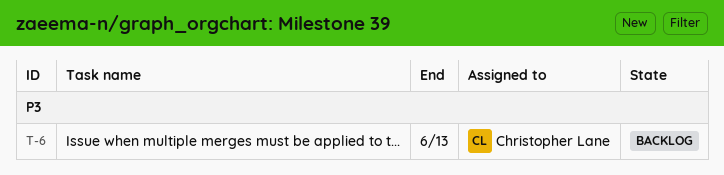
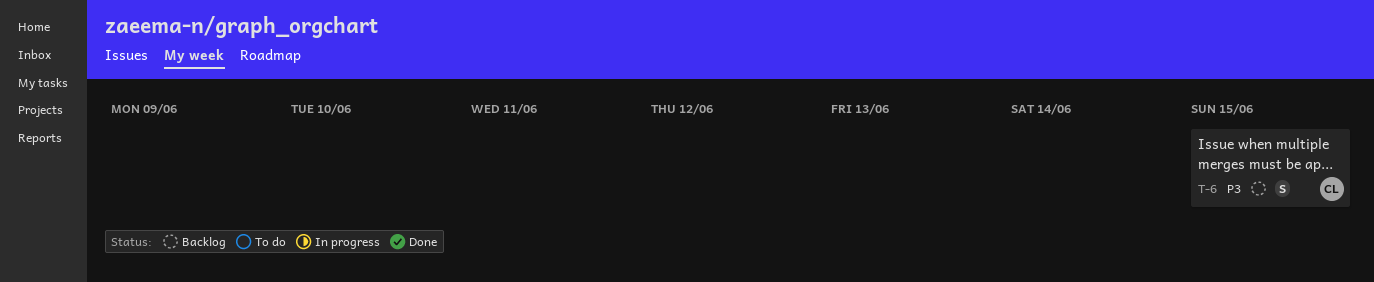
T-6, due: Jun 13 -> Jun 15

